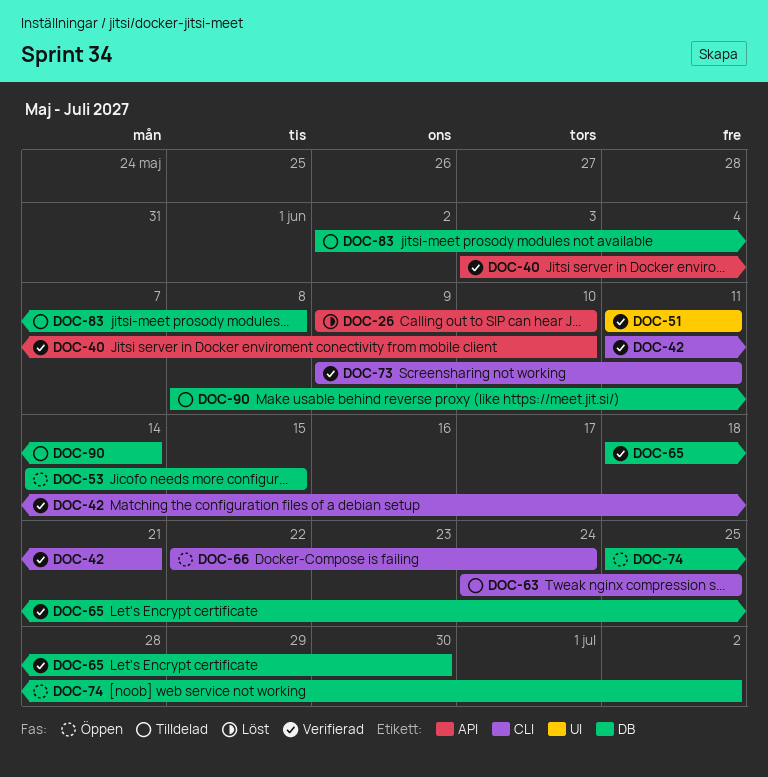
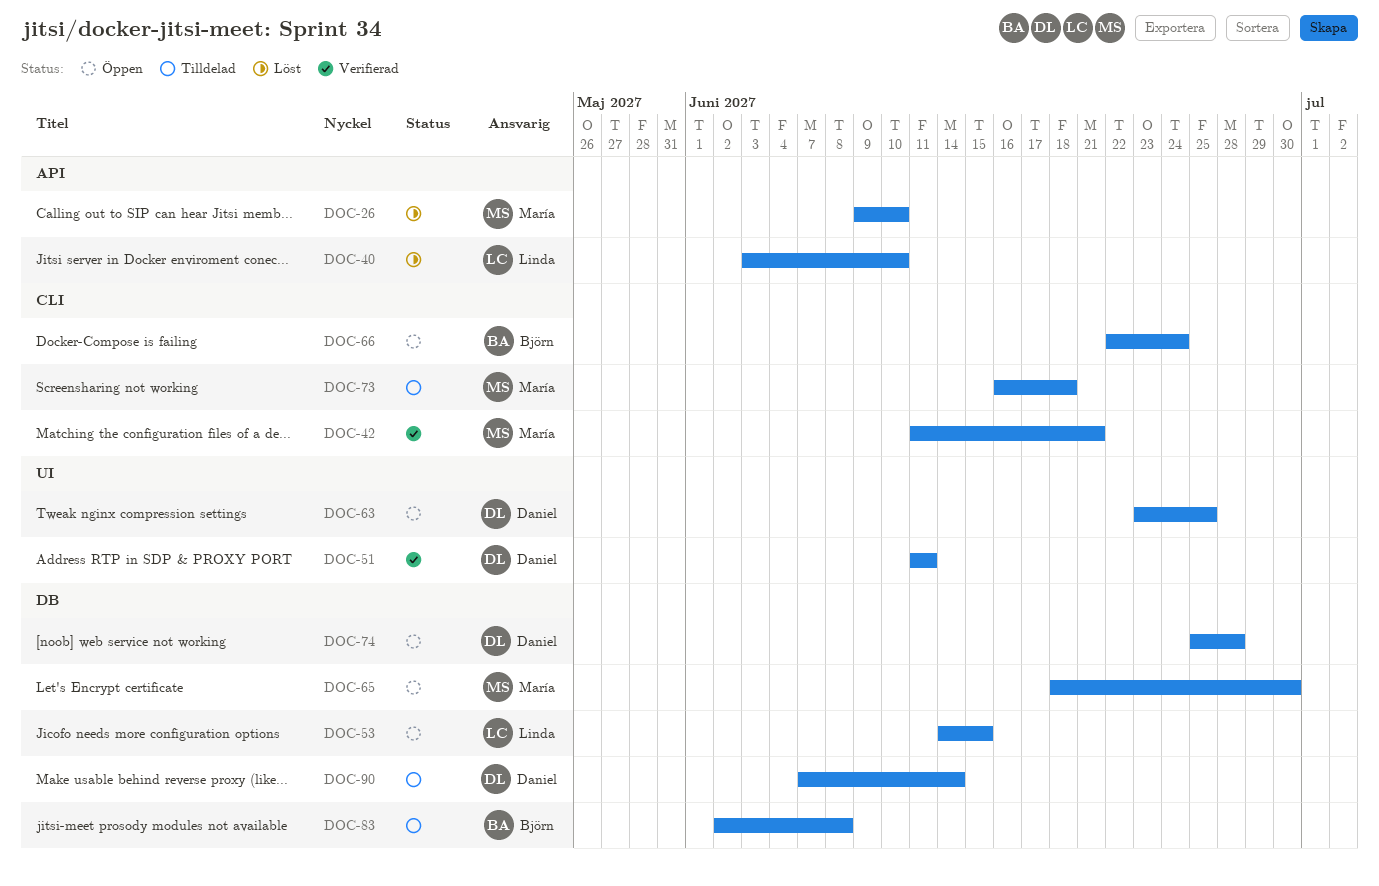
DOC-40, status: Verifierad -> Löst
DOC-63, status: Tilldelad -> Öppen
DOC-63, label: CLI -> UI
DOC-63, start: Jun 24 -> Jun 23
DOC-65, status: Verifierad -> Öppen
DOC-73, status: Verifierad -> Tilldelad
DOC-73, start: Jun 9 -> Jun 16
DOC-73, due: Jun 11 -> Jun 18
DOC-74, due: Jul 2 -> Jun 28
DOC-90, start: Jun 8 -> Jun 7

